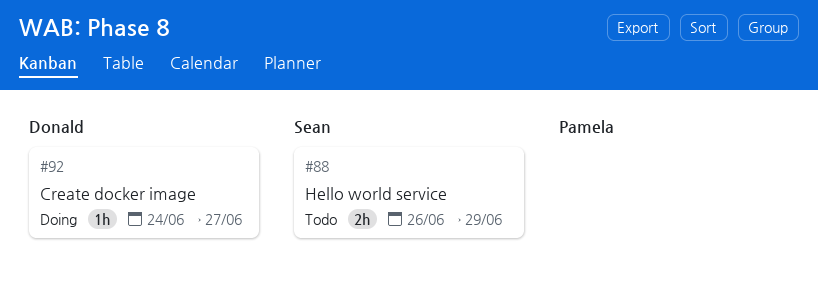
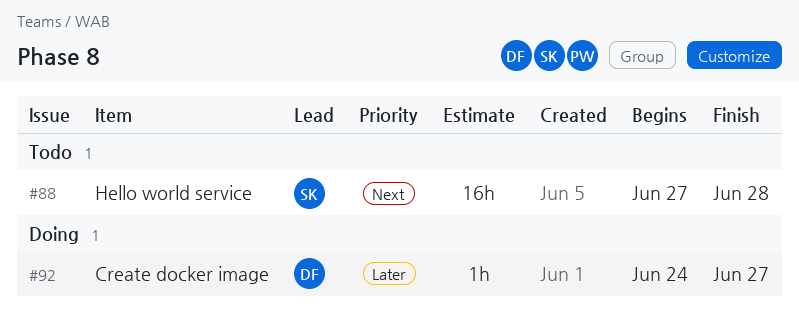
#88, estimate: 2h -> 16h
#88, start: Jun 26 -> Jun 27
#88, due: Jun 29 -> Jun 28

